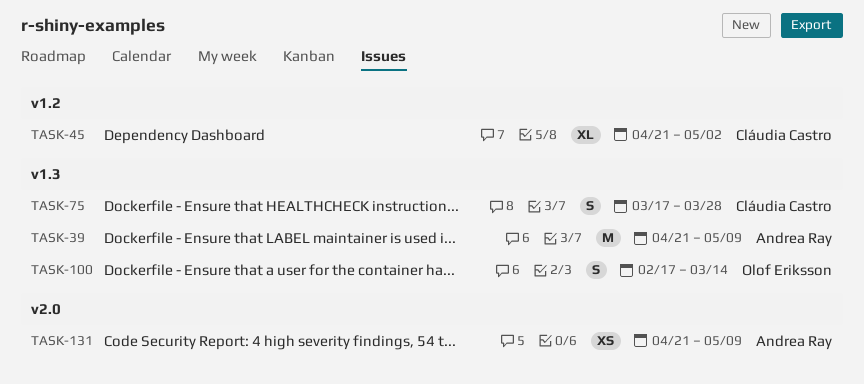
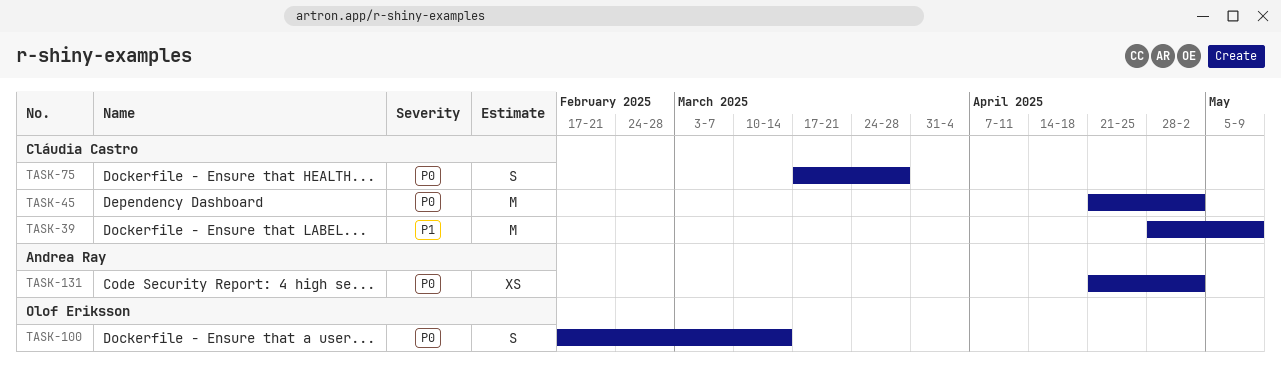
TASK-39, owner: Andrea Ray -> Cláudia Castro
TASK-39, start: Apr 21 -> Apr 28
TASK-45, estimate: XL -> M
TASK-131, due: May 9 -> May 2

